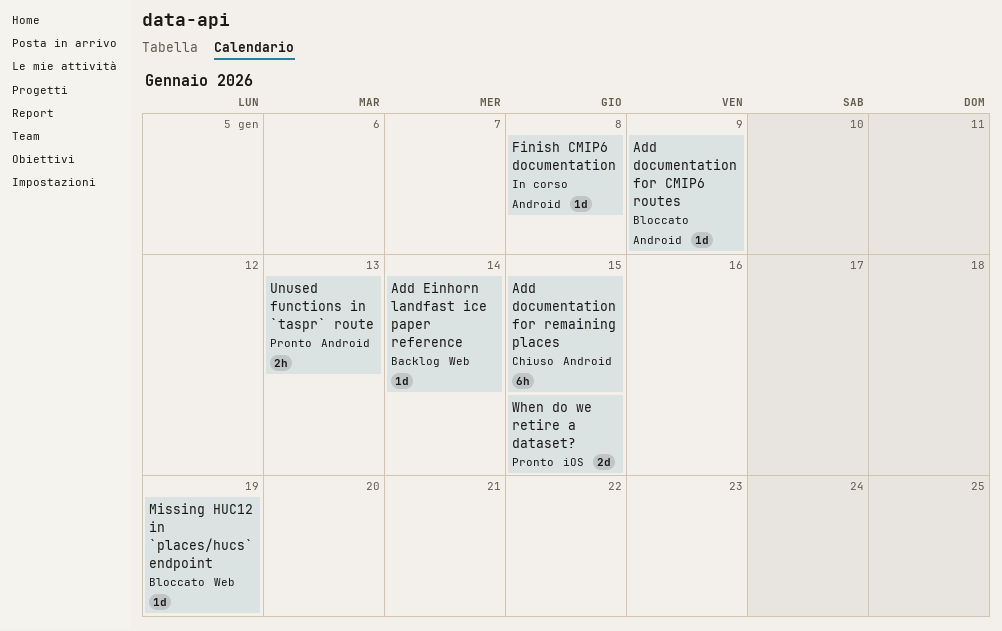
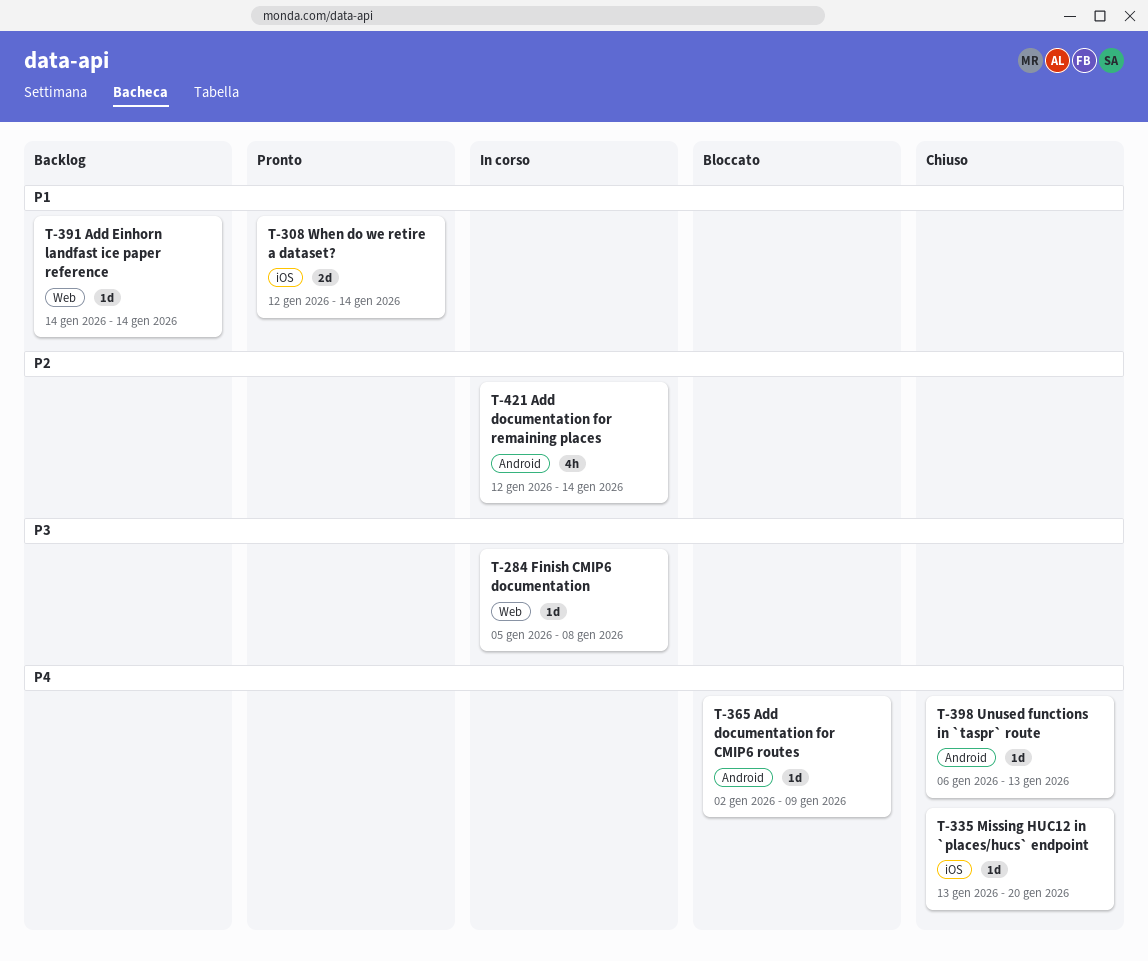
Add documentation for remaining places, status: Chiuso -> In corso
Add documentation for remaining places, estimate: 6h -> 4h
Add documentation for remaining places, due: Jan 15 -> Jan 14
Finish CMIP6 documentation, label: Android -> Web
Missing HUC12 in `places/hucs` endpoint, status: Bloccato -> Chiuso
Missing HUC12 in `places/hucs` endpoint, label: Web -> iOS
Missing HUC12 in `places/hucs` endpoint, due: Jan 19 -> Jan 20
Unused functions in `taspr` route, status: Pronto -> Chiuso
Unused functions in `taspr` route, estimate: 2h -> 1d
When do we retire a dataset?, due: Jan 15 -> Jan 14

